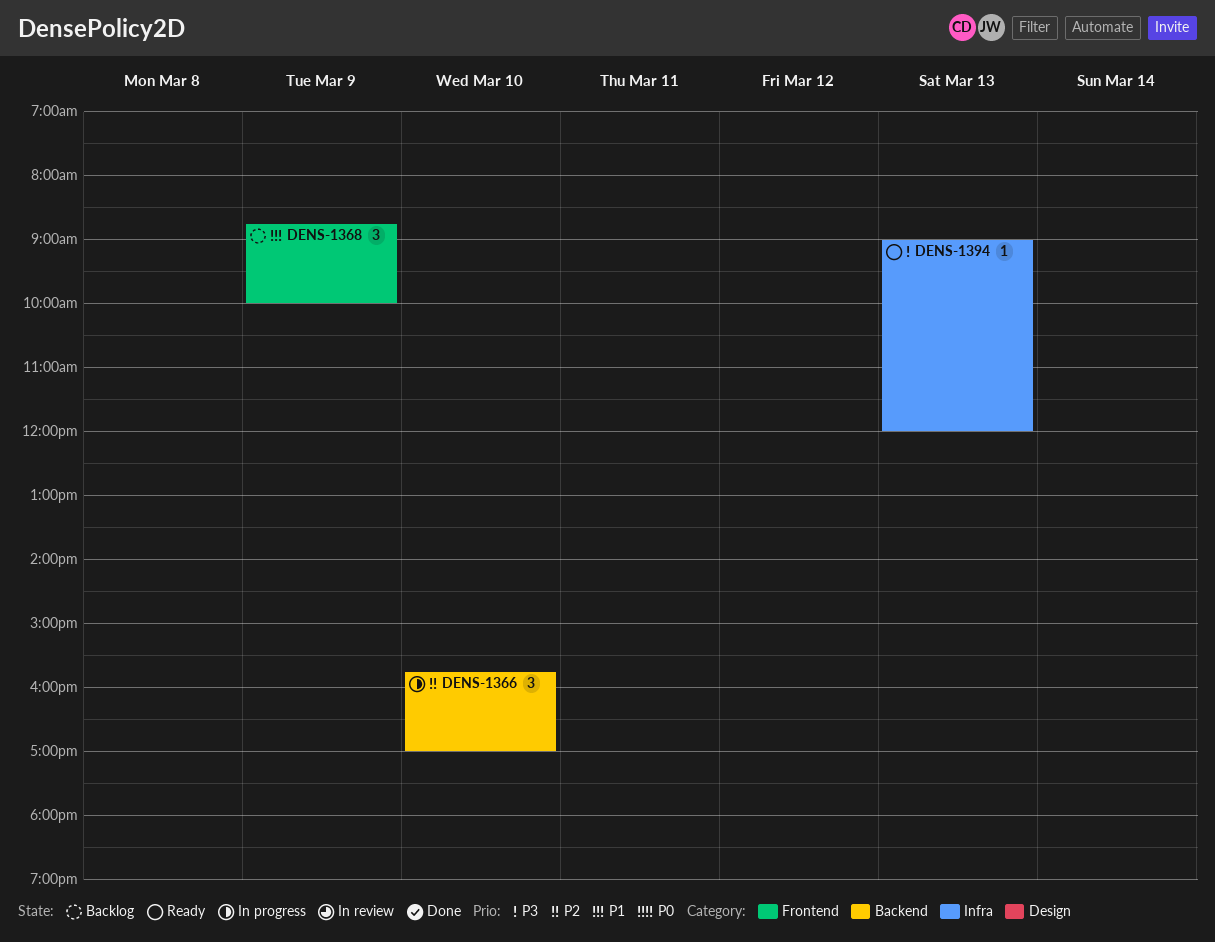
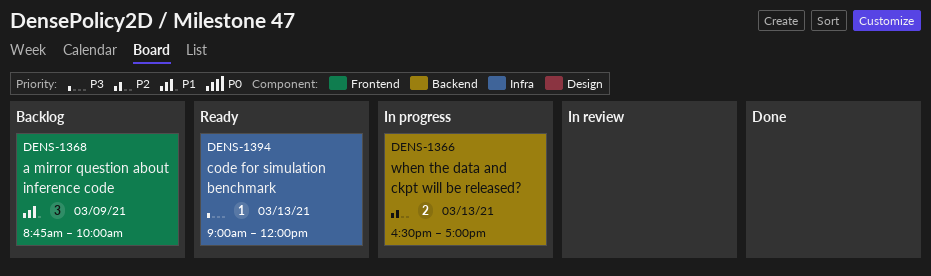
DENS-1366, estimate: 3 -> 2
DENS-1366, day: Mar 10 -> Mar 13
DENS-1366, begins: 15:45 -> 16:30

